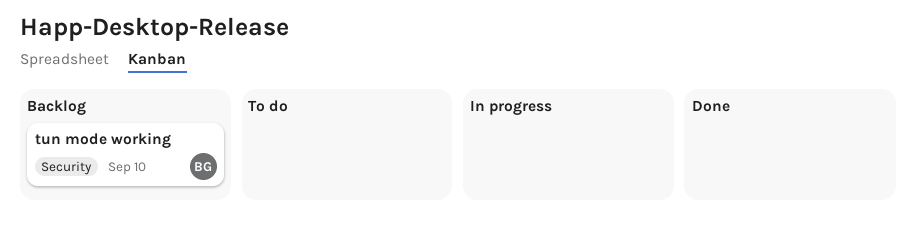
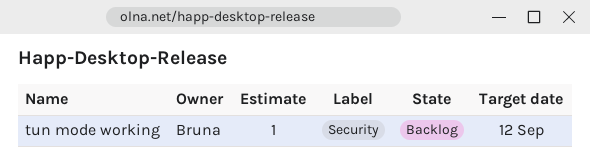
tun mode working, due: Sep 10 -> Sep 12

